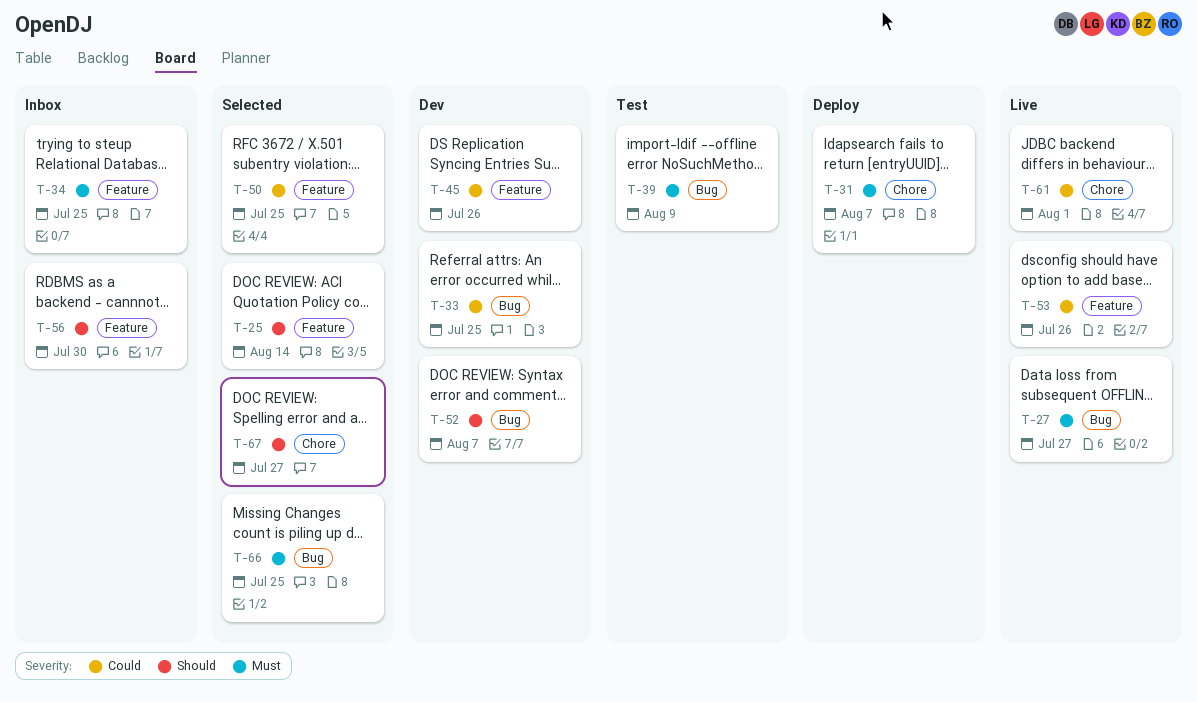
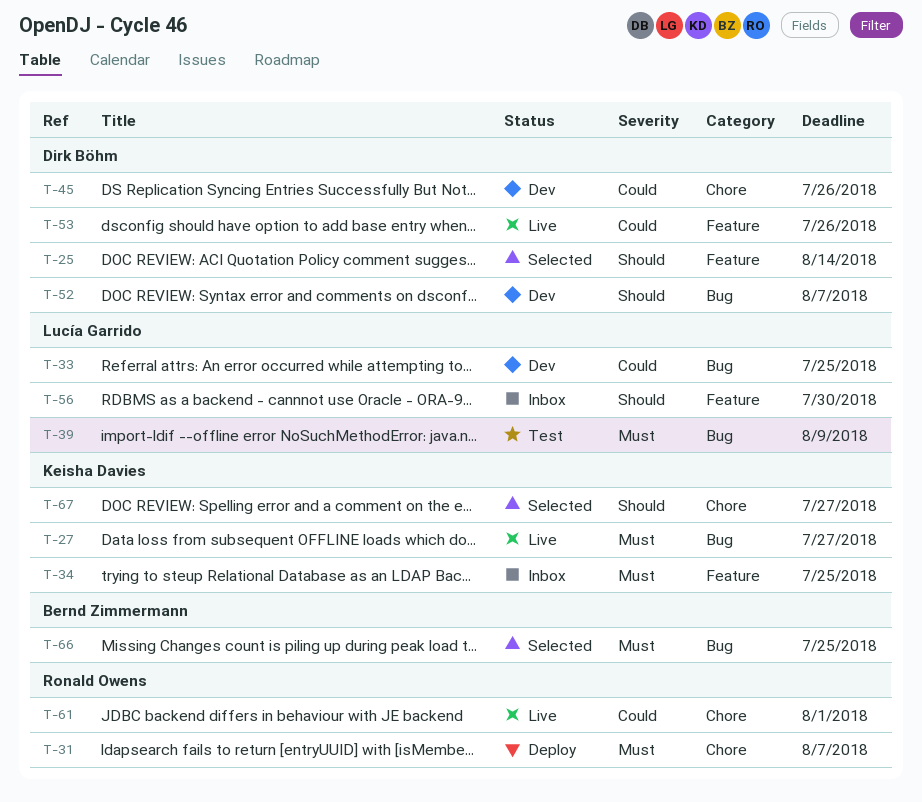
T-45, label: Feature -> Chore
T-50: present -> none

